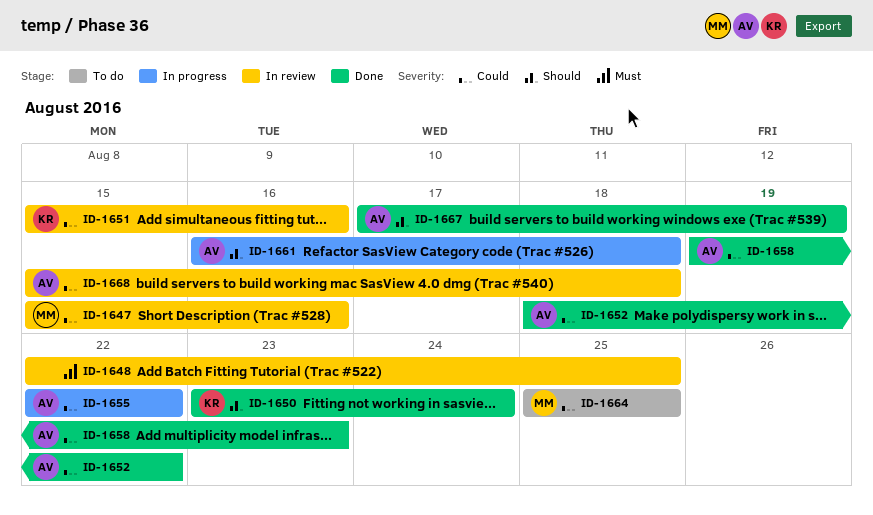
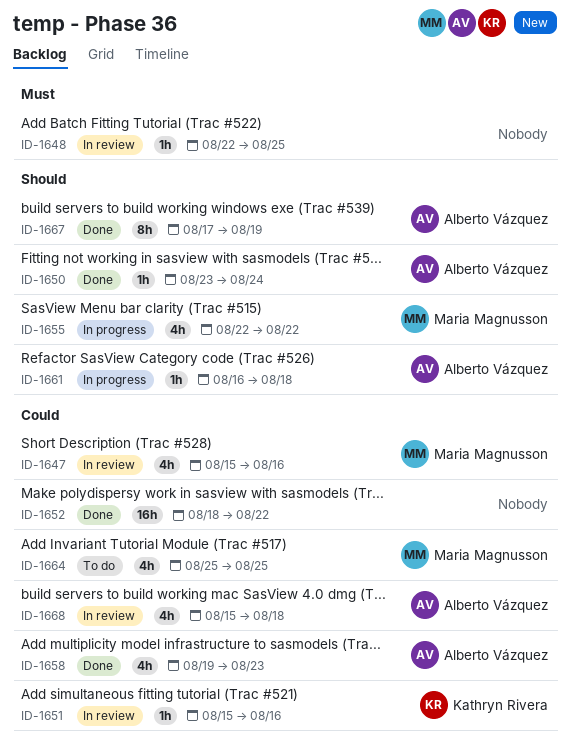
ID-1650, owner: Kathryn Rivera -> Alberto Vázquez
ID-1652, owner: Alberto Vázquez -> none
ID-1655, owner: Alberto Vázquez -> Maria Magnusson
ID-1655, priority: Could -> Should

